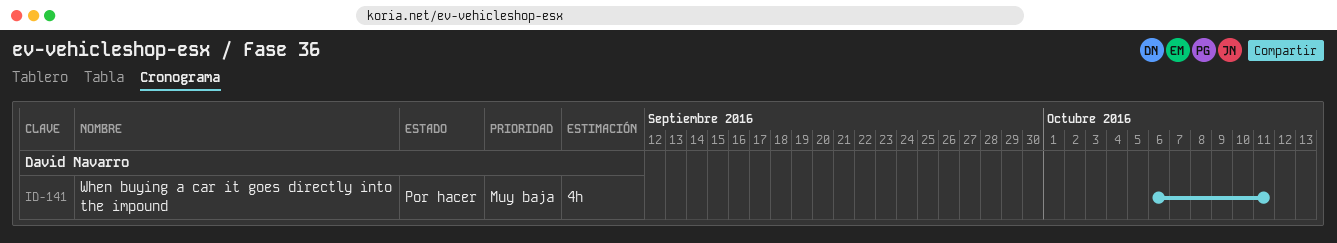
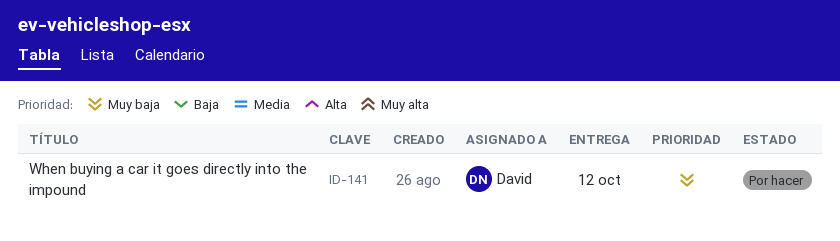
ID-141, due: Oct 11 -> Oct 12

